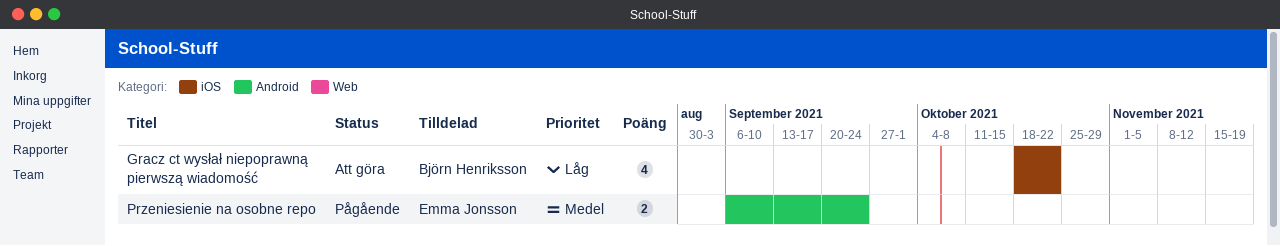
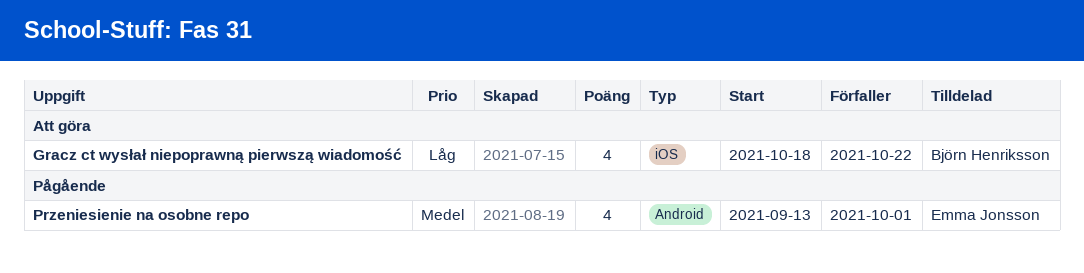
Przeniesienie na osobne repo, estimate: 2 -> 4
Przeniesienie na osobne repo, start: Sep 6 -> Sep 13
Przeniesienie na osobne repo, due: Sep 24 -> Oct 1

